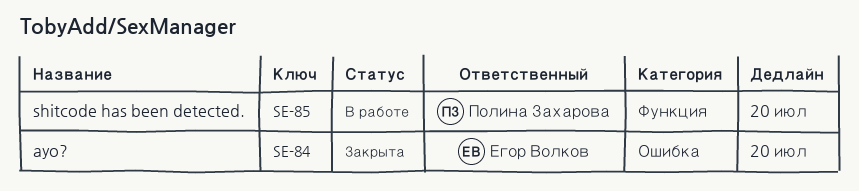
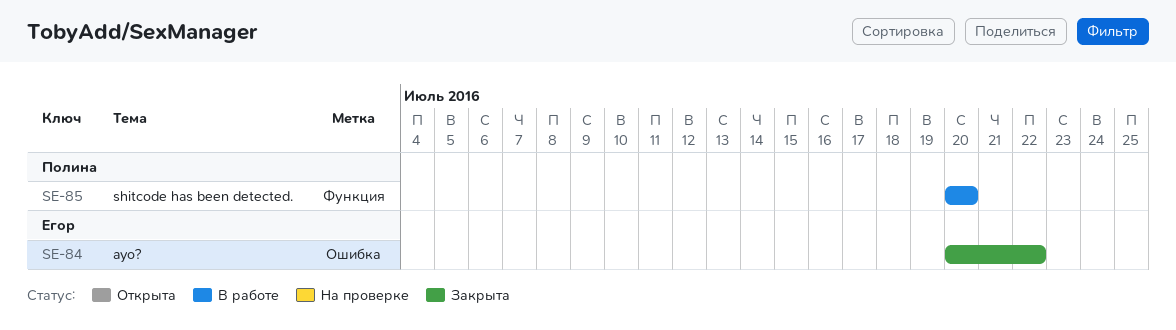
SE-84, due: Jul 20 -> Jul 22

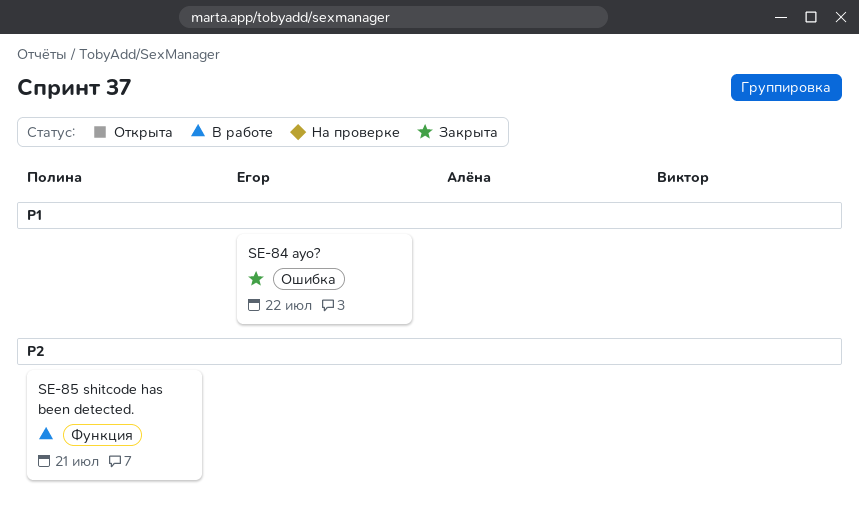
SE-85, due: Jul 20 -> Jul 21

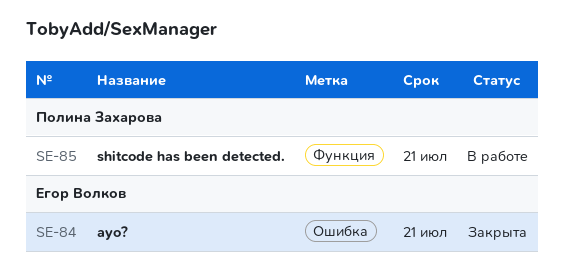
SE-84, due: Jul 22 -> Jul 21

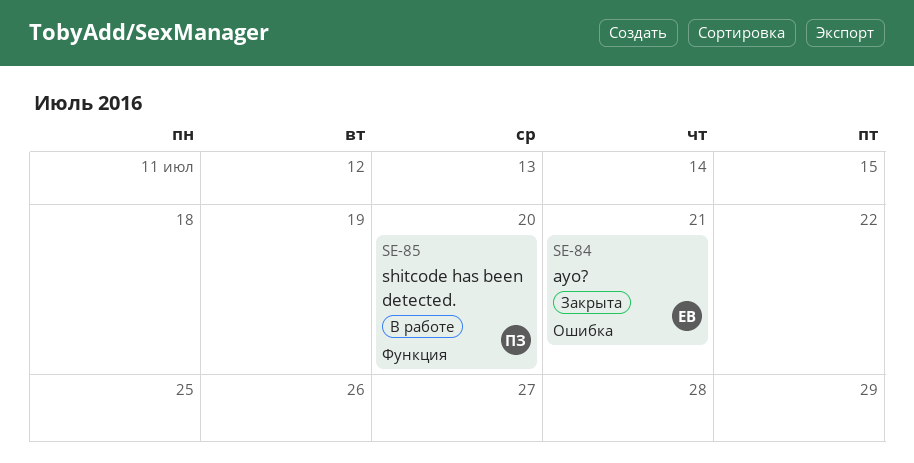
SE-85, due: Jul 21 -> Jul 20

